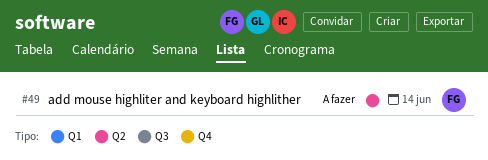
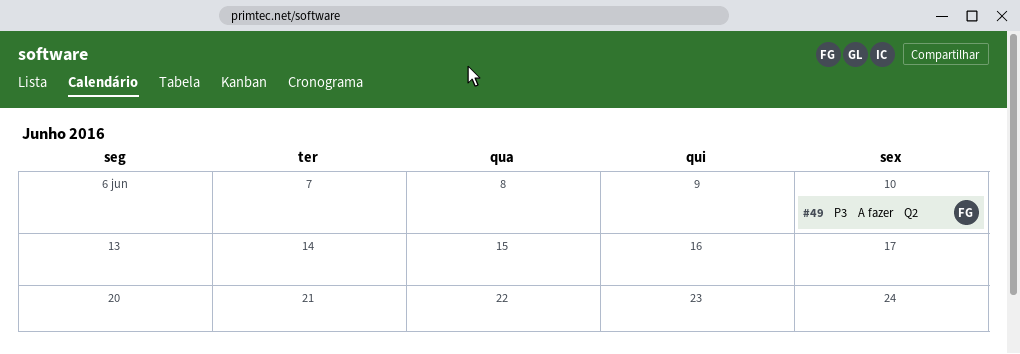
#49, due: Jun 14 -> Jun 10

